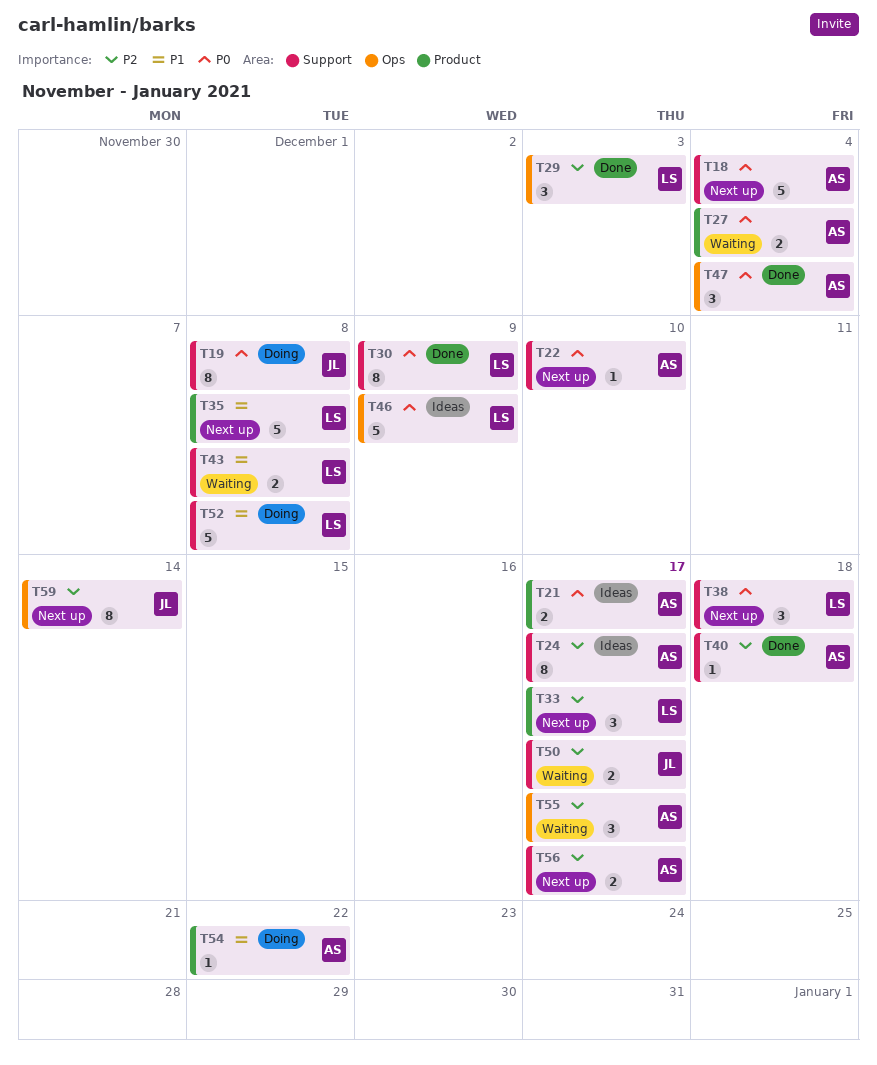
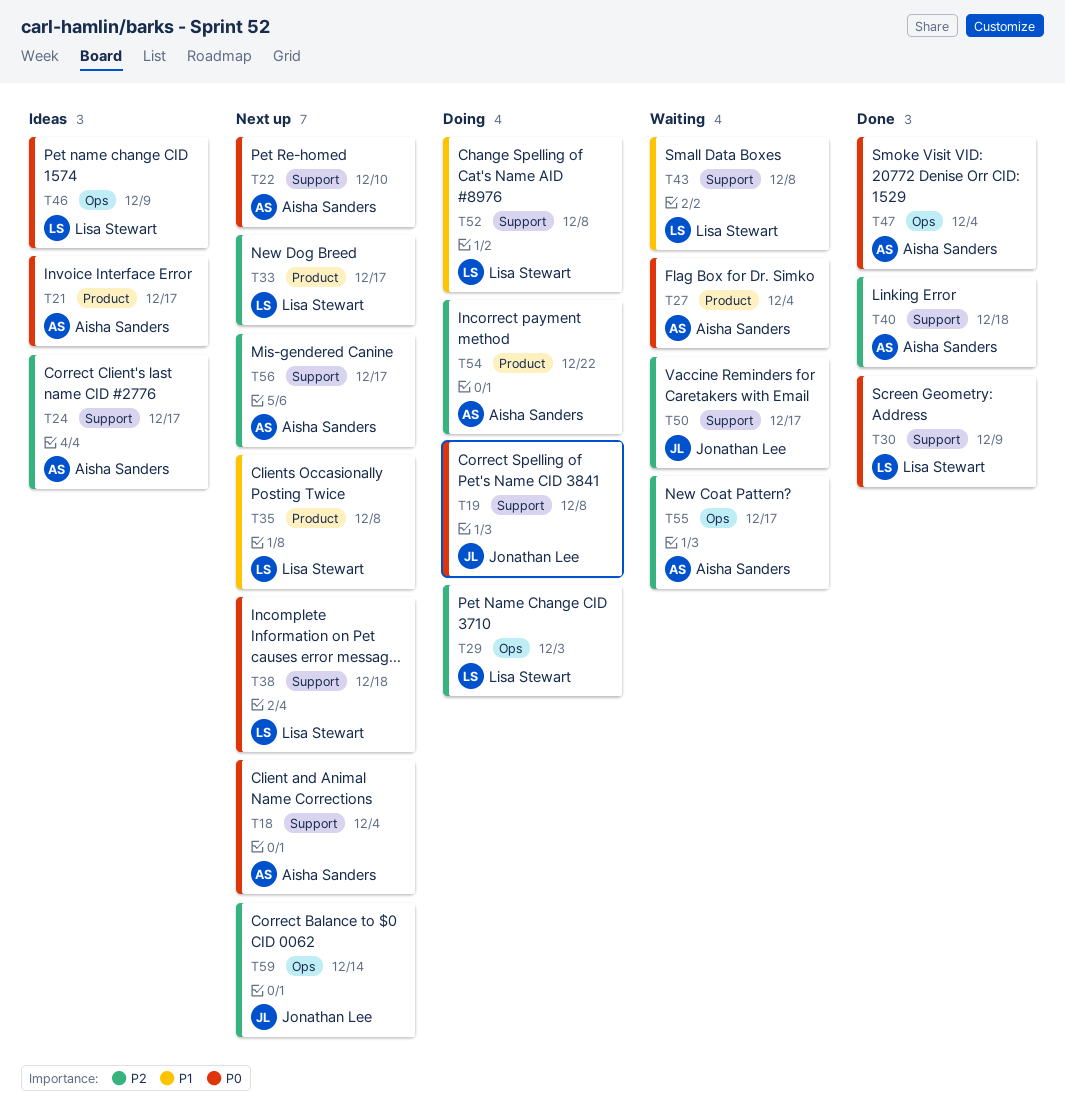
T29, status: Done -> Doing
T54, priority: P1 -> P2

